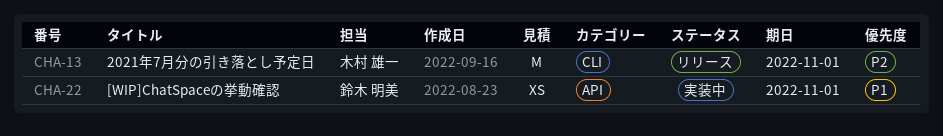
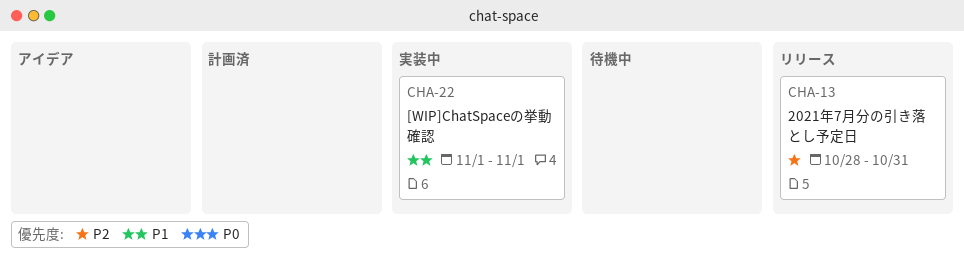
CHA-13, due: Nov 1 -> Oct 31

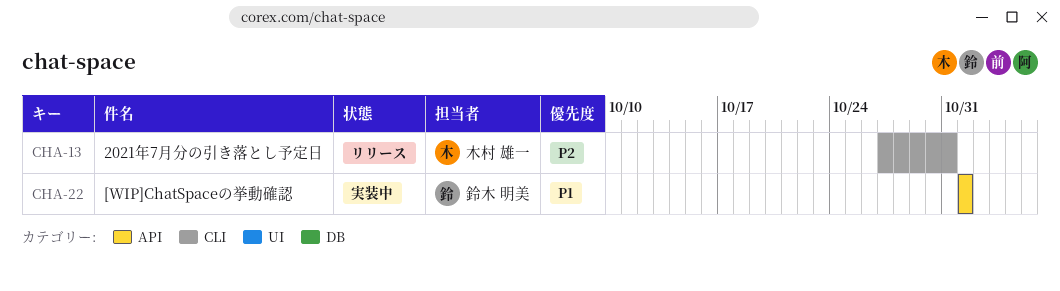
CHA-13, start: Oct 28 -> Oct 27

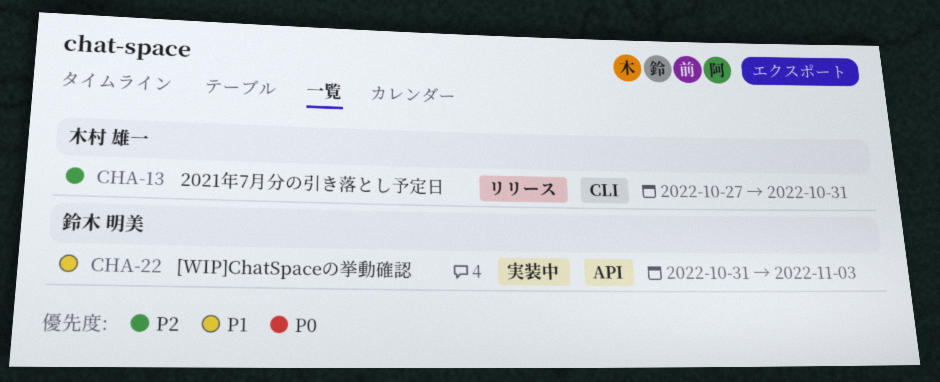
CHA-22, start: Nov 1 -> Oct 31
CHA-22, due: Nov 1 -> Nov 3

